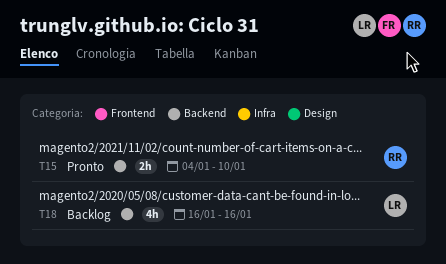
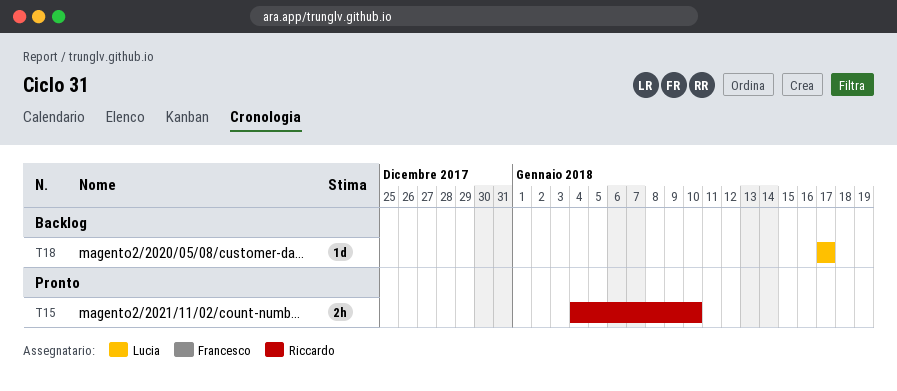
T18, estimate: 4h -> 1d
T18, start: Jan 16 -> Jan 17
T18, due: Jan 16 -> Jan 17

